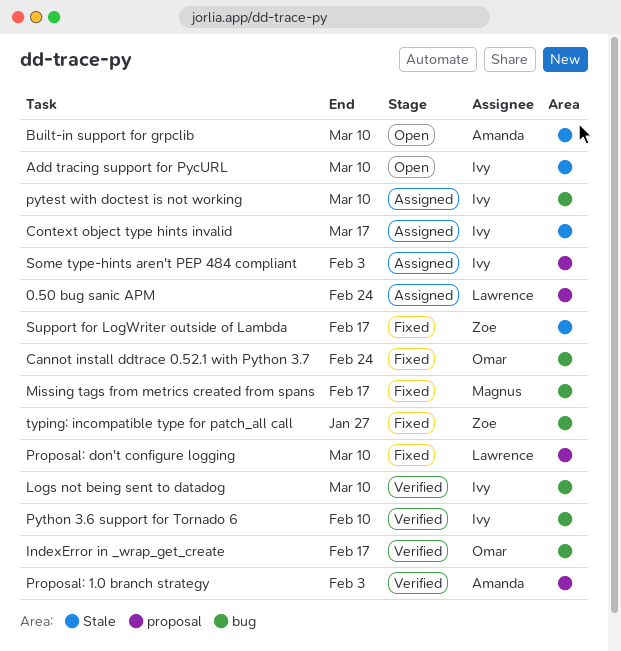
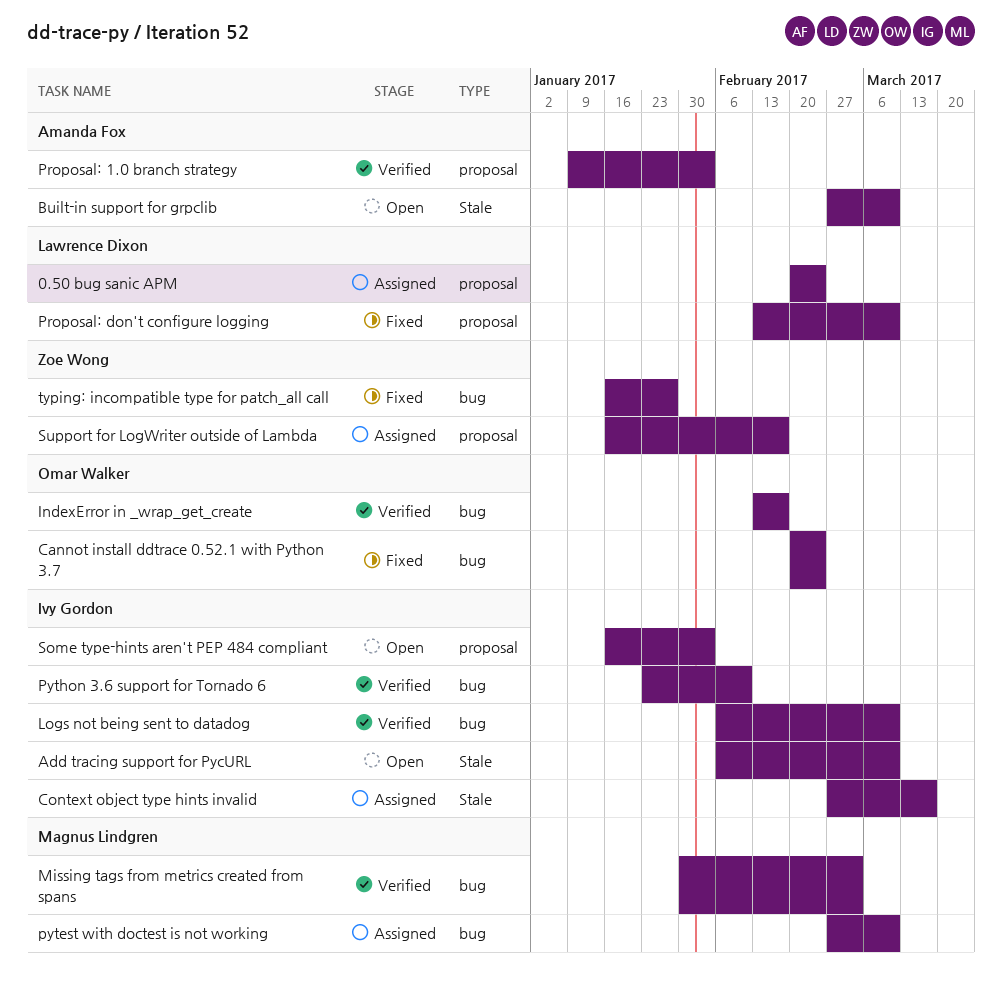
Missing tags from metrics created from spans, status: Fixed -> Verified
Missing tags from metrics created from spans, due: Feb 17 -> Mar 3
pytest with doctest is not working, owner: Ivy Gordon -> Magnus Lindgren
Some type-hints aren't PEP 484 compliant, status: Assigned -> Open
Support for LogWriter outside of Lambda, status: Fixed -> Assigned
Support for LogWriter outside of Lambda, label: Stale -> proposal

